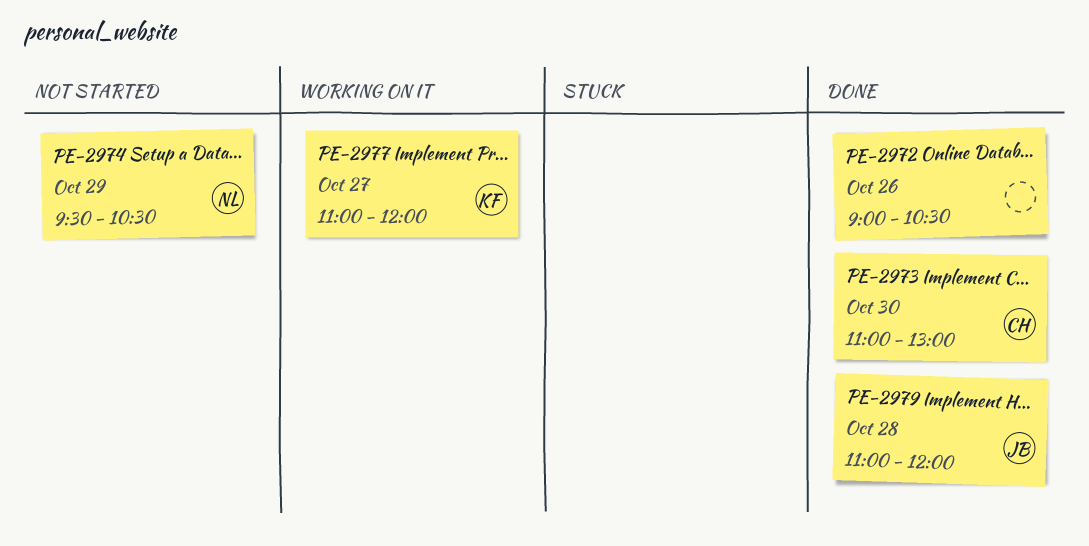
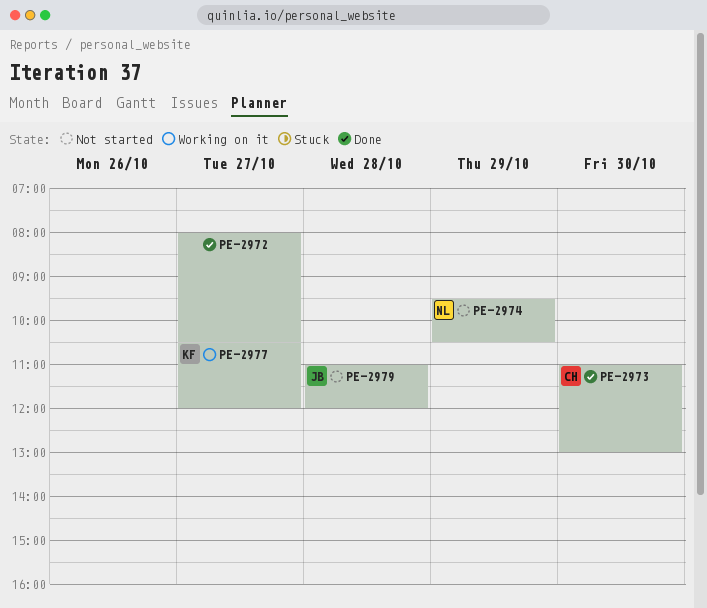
PE-2972, day: Oct 26 -> Oct 27
PE-2972, begins: 09:00 -> 08:00
PE-2977, begins: 11:00 -> 10:30
PE-2979, status: Done -> Not started

